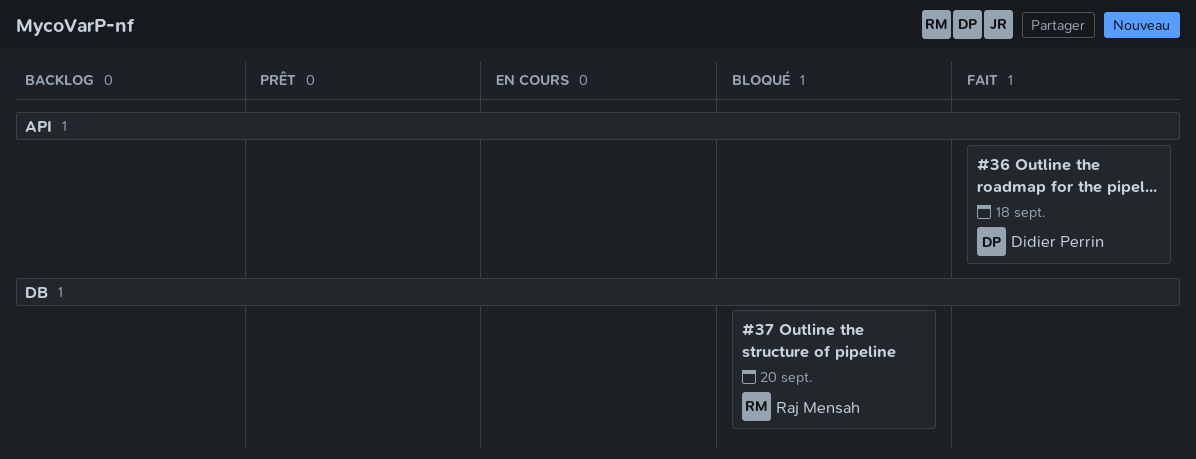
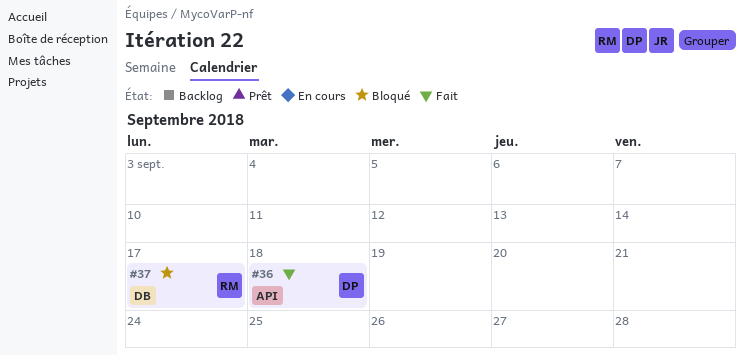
#37, due: Sep 20 -> Sep 17

